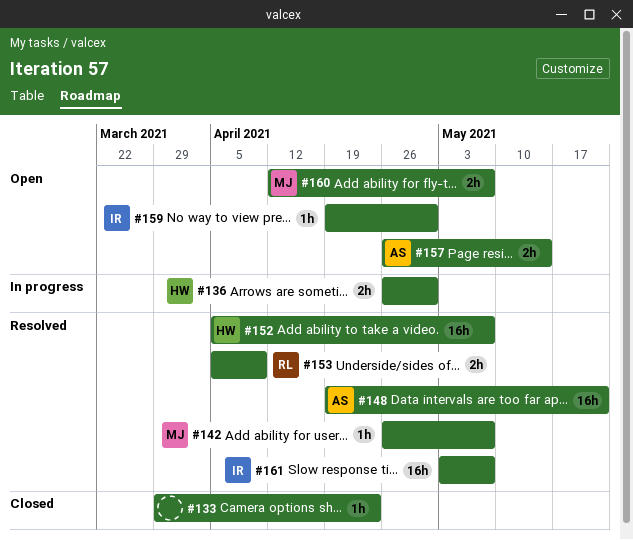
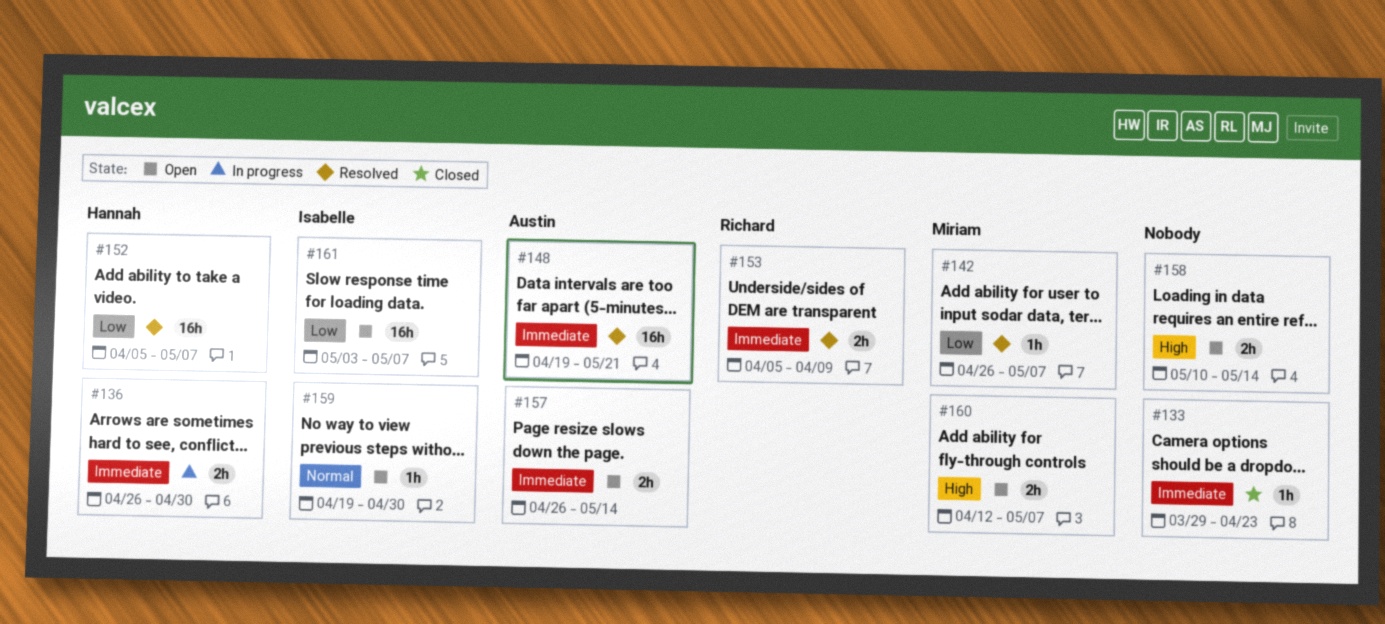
#158: none -> present
#161, status: Resolved -> Open

